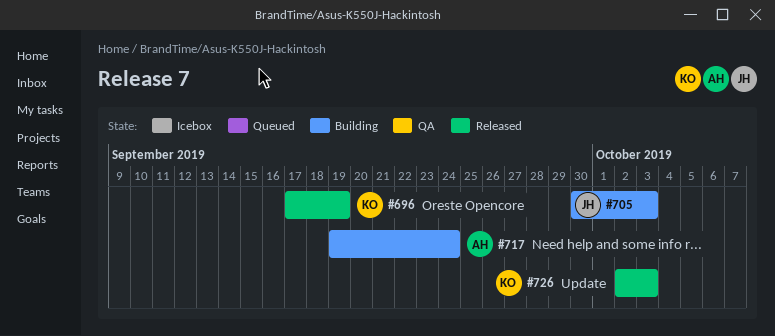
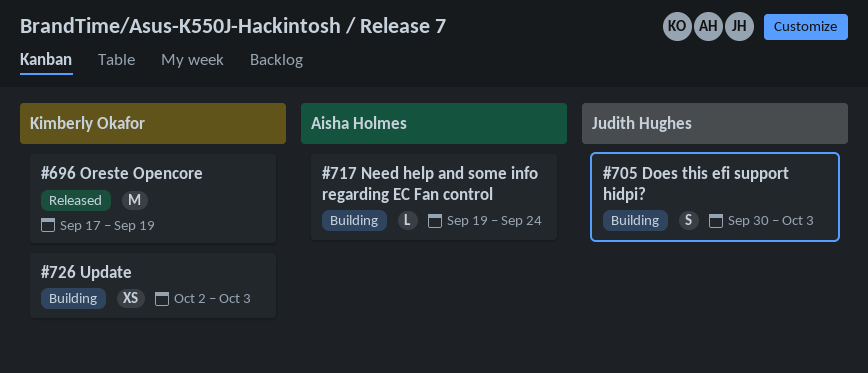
#726, status: Released -> Building

